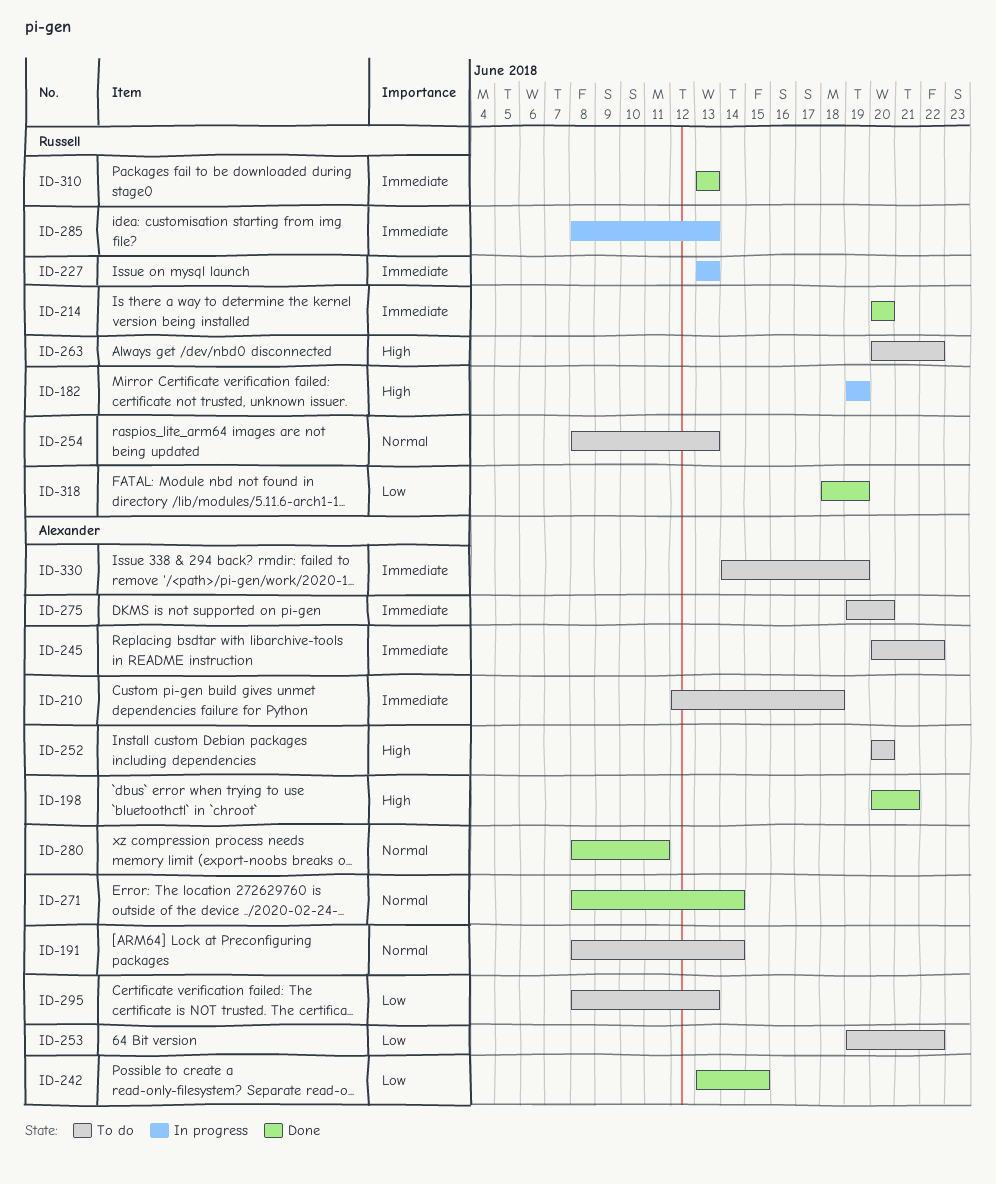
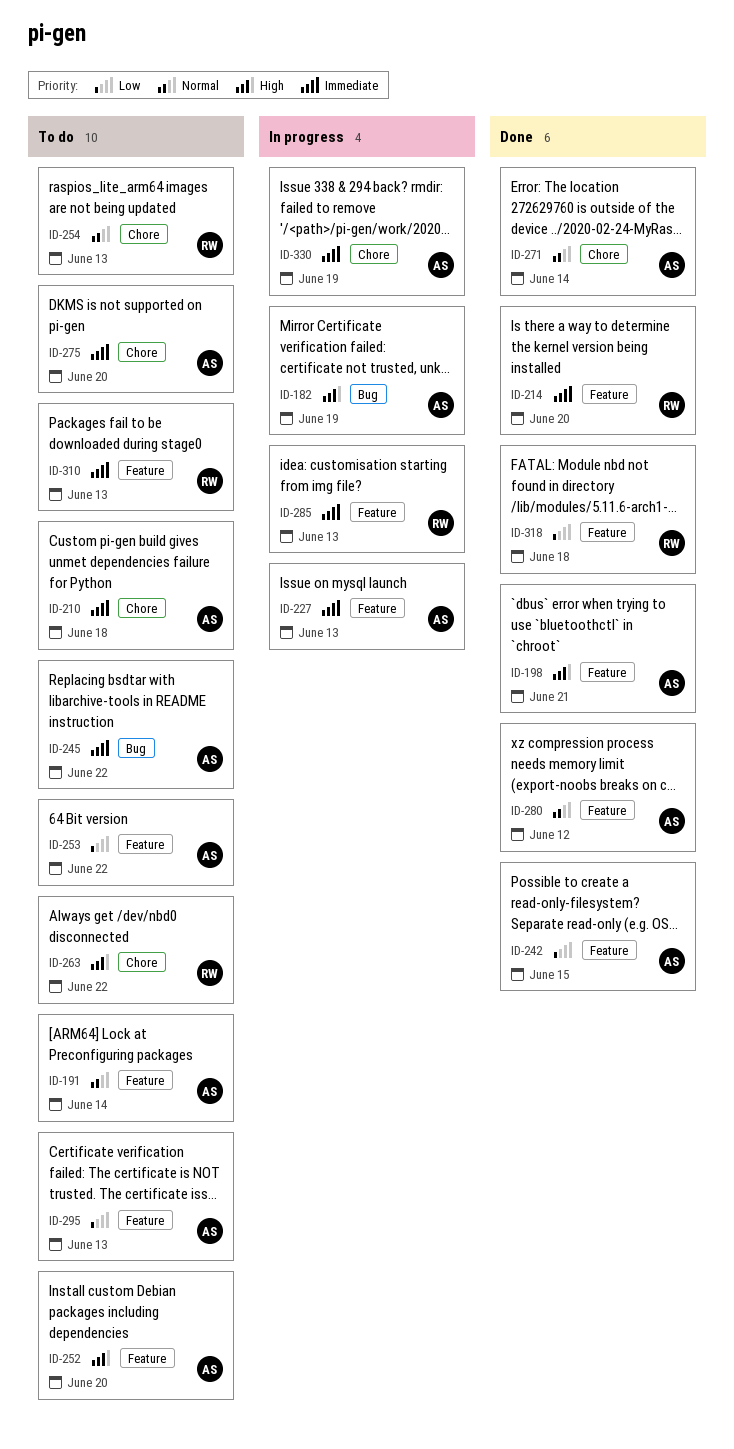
ID-182, owner: Russell -> Alexander
ID-227, owner: Russell -> Alexander
ID-280, due: Jun 11 -> Jun 12
ID-310, status: Done -> To do
ID-318, due: Jun 19 -> Jun 18
ID-330, status: To do -> In progress

